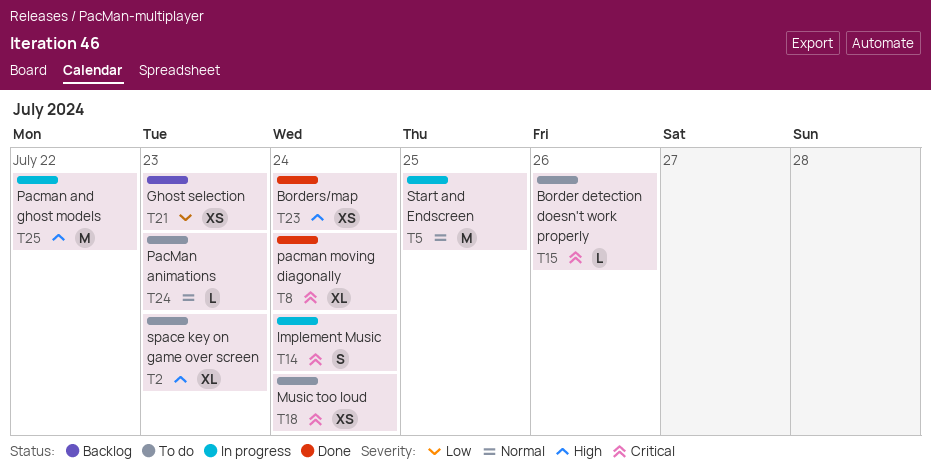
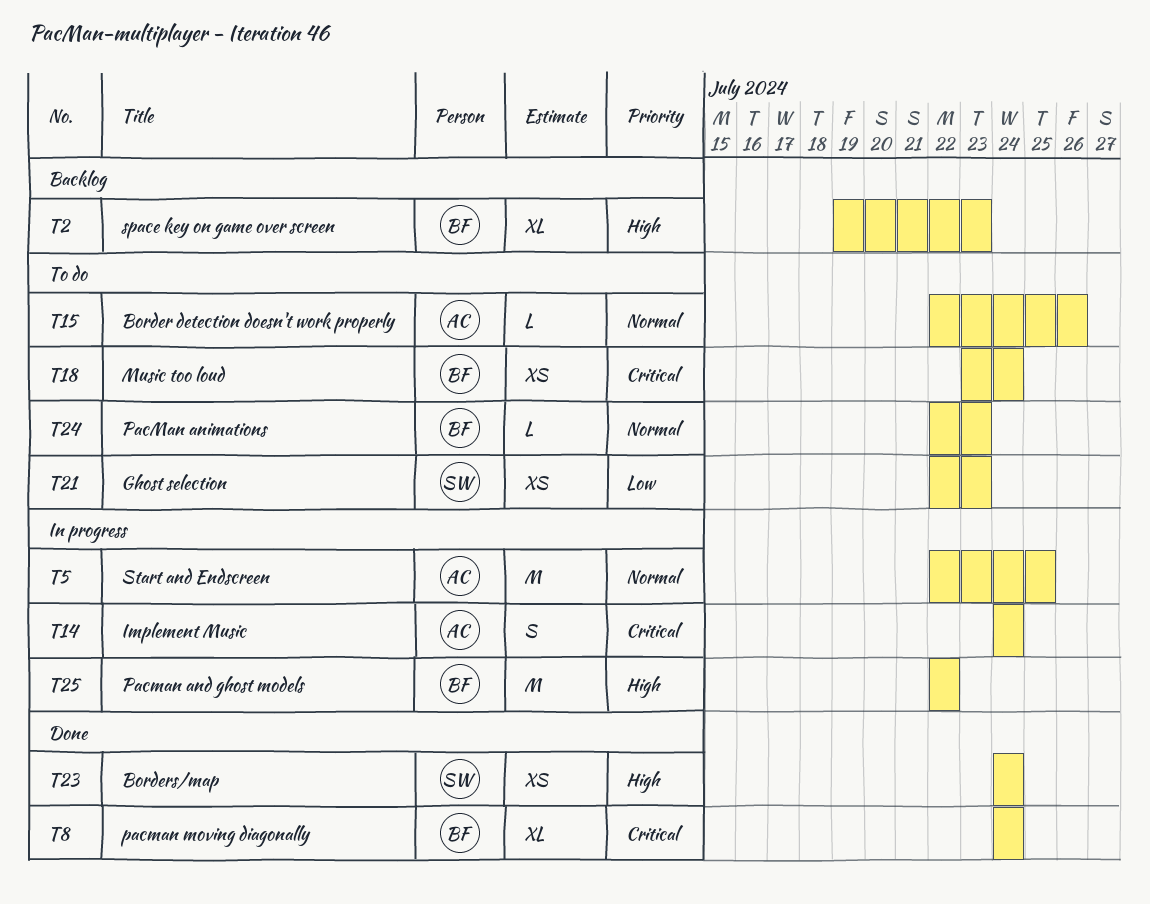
T2, status: To do -> Backlog
T15, priority: Critical -> Normal
T21, status: Backlog -> To do

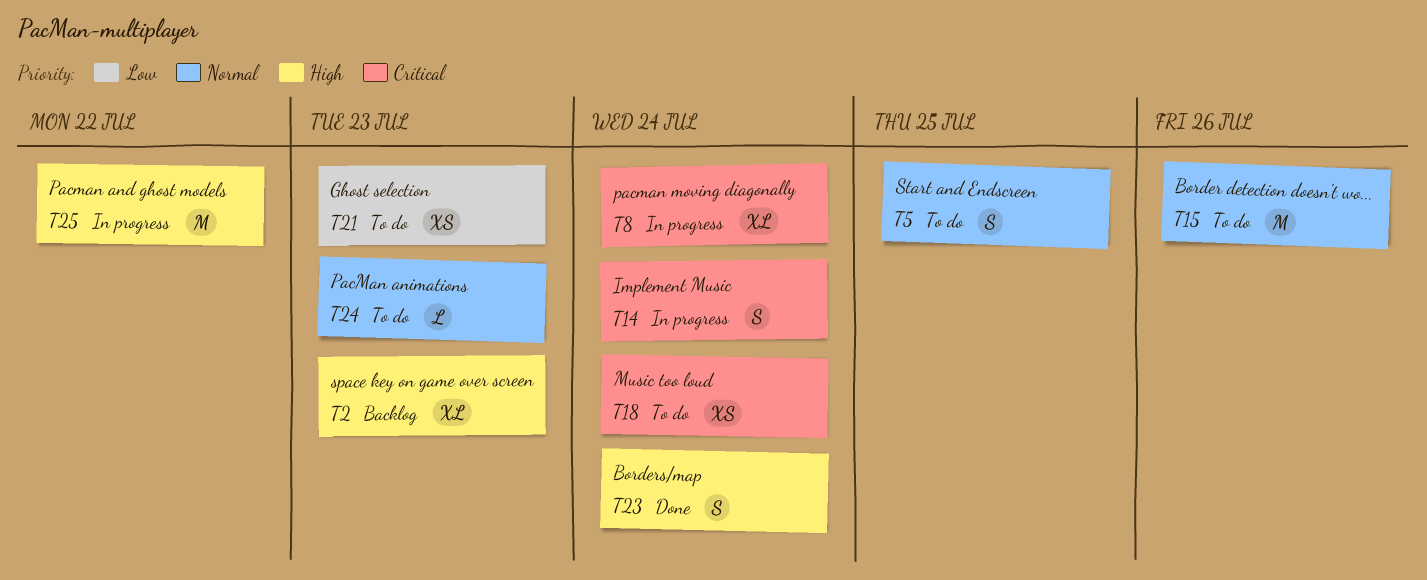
T5, status: In progress -> To do
T5, estimate: M -> S
T8, status: Done -> In progress
T15, estimate: L -> M
T23, estimate: XS -> S

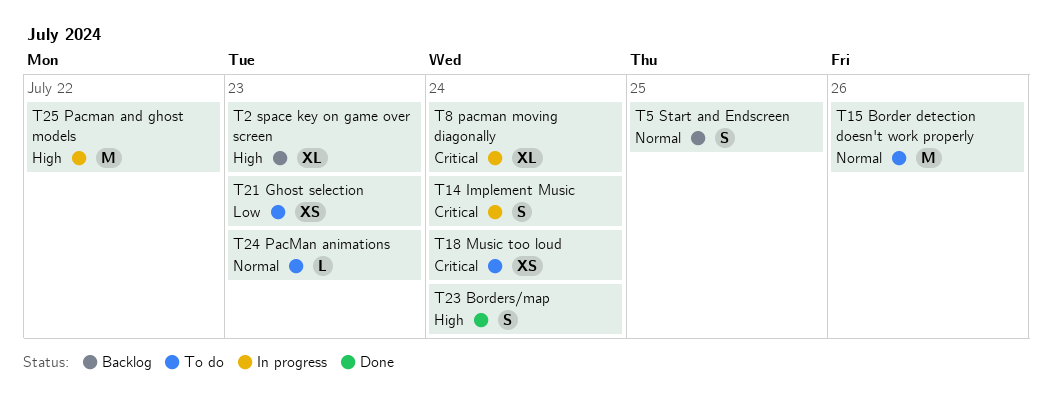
T5, status: To do -> Backlog

